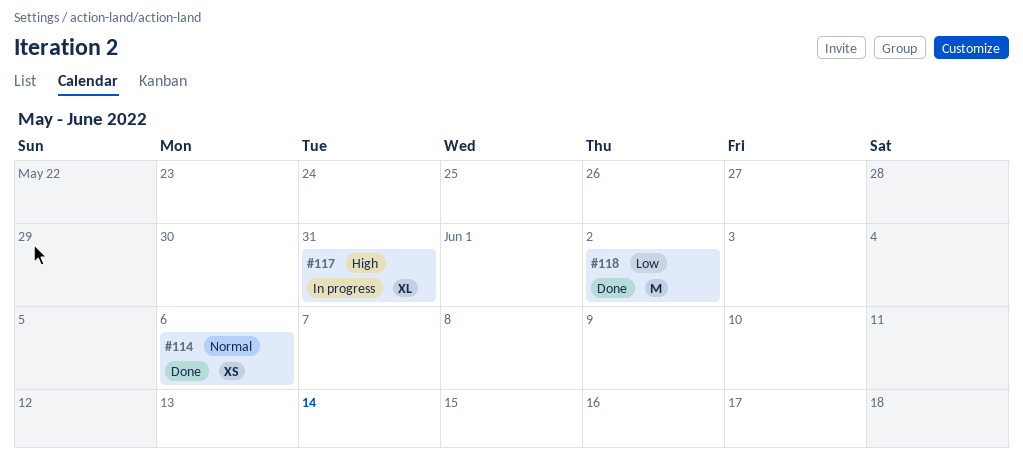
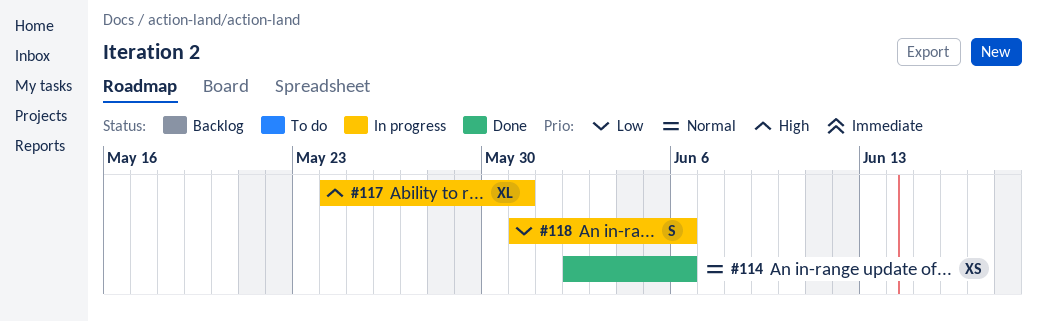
#118, status: Done -> In progress
#118, estimate: M -> S
#118, due: Jun 2 -> Jun 6

